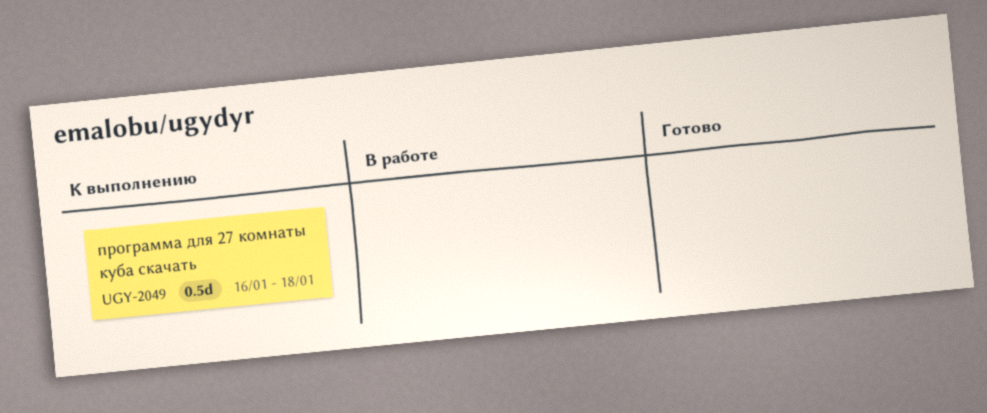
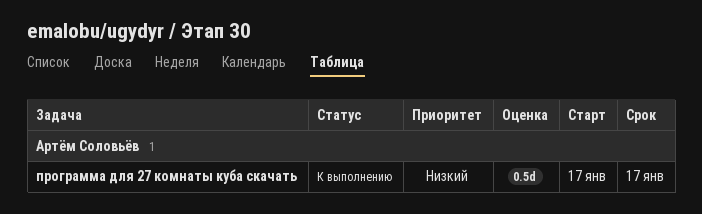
программа для 27 комнаты куба скачать, start: Jan 16 -> Jan 17
программа для 27 комнаты куба скачать, due: Jan 18 -> Jan 17

